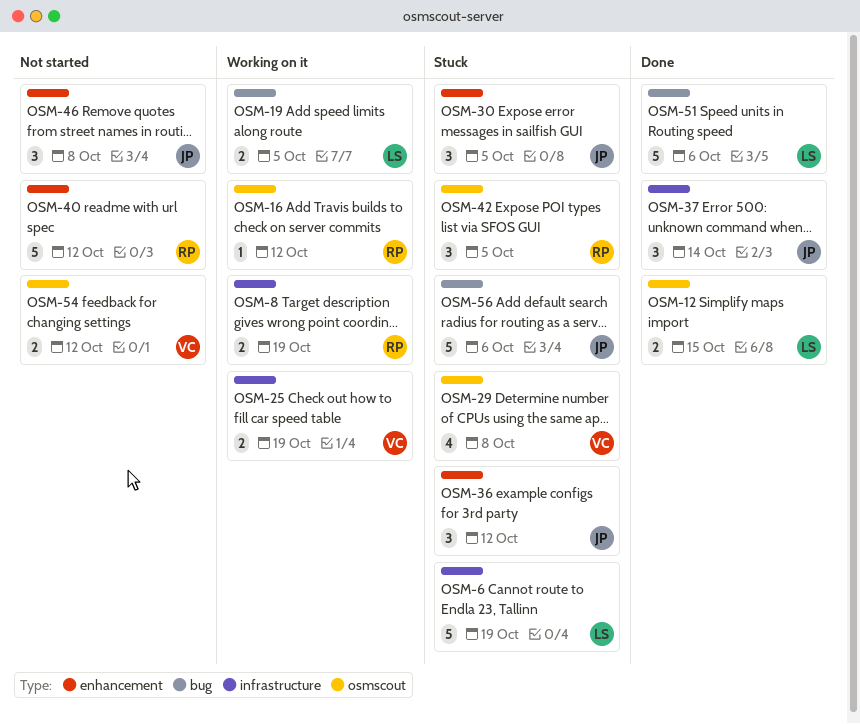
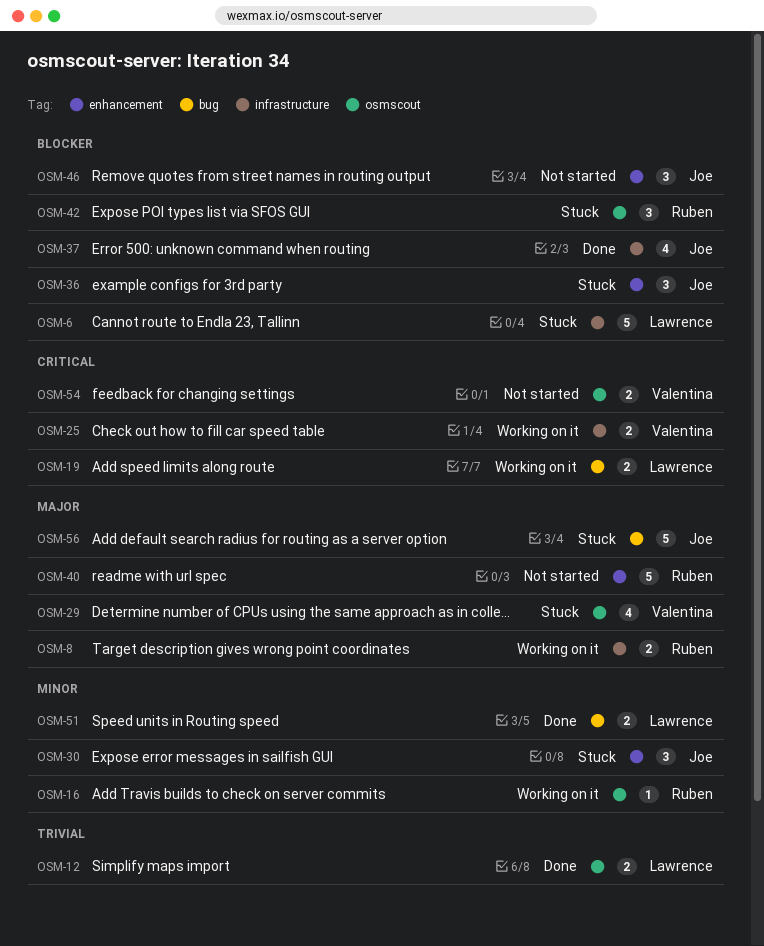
OSM-37, estimate: 3 -> 4
OSM-51, estimate: 5 -> 2

